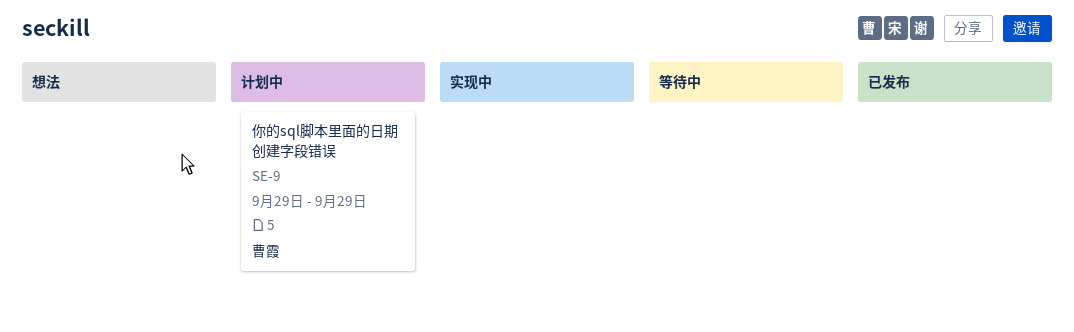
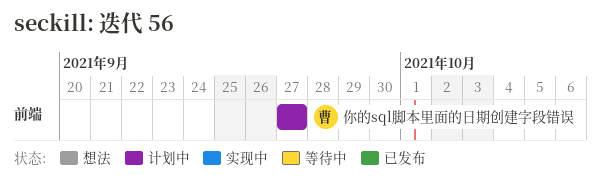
你的sql脚本里面的日期创建字段错误, start: Sep 29 -> Sep 27
你的sql脚本里面的日期创建字段错误, due: Sep 29 -> Sep 27

